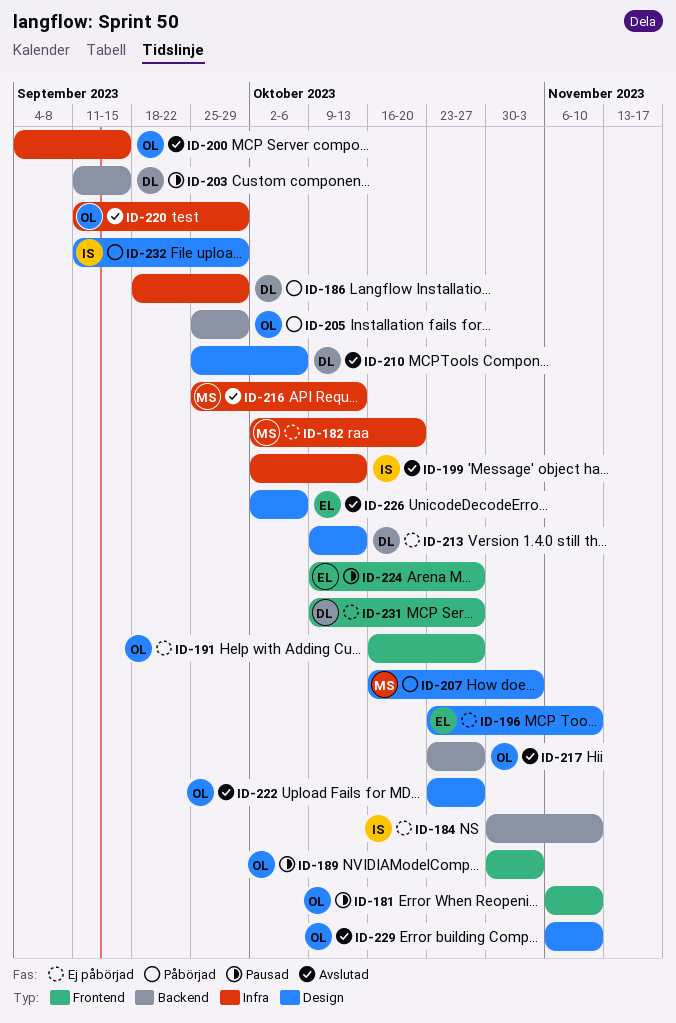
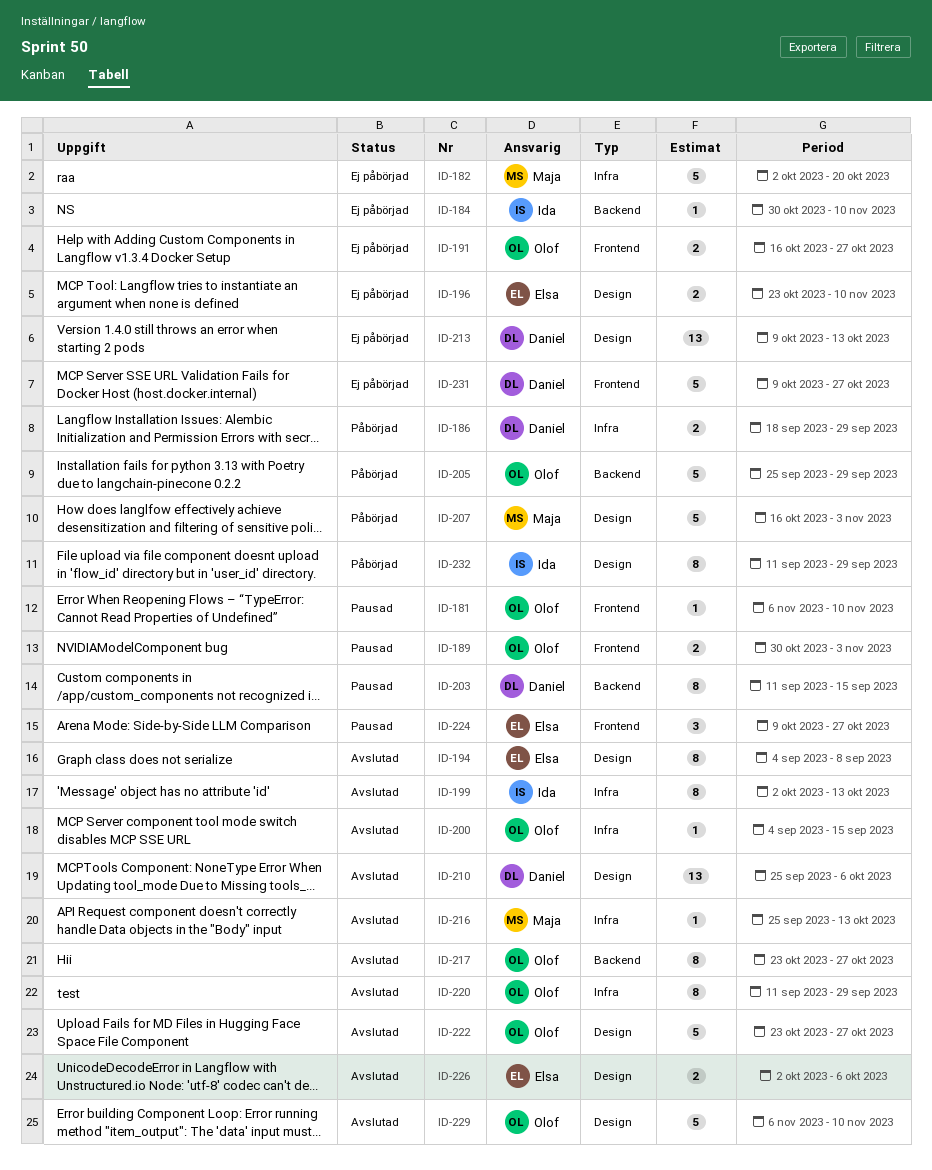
ID-194: none -> present

